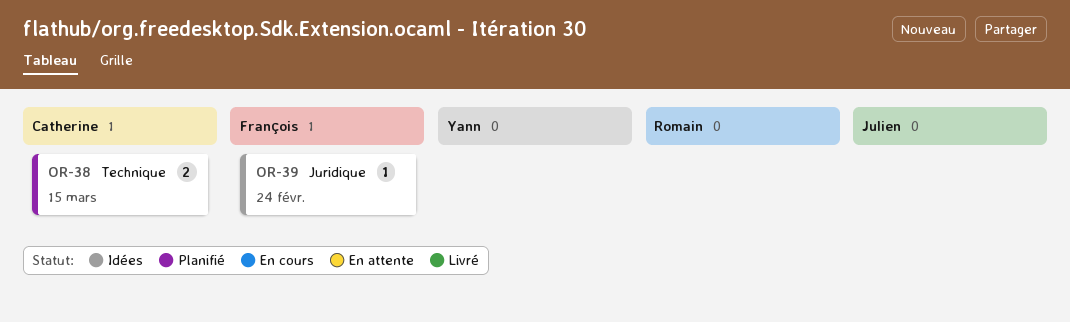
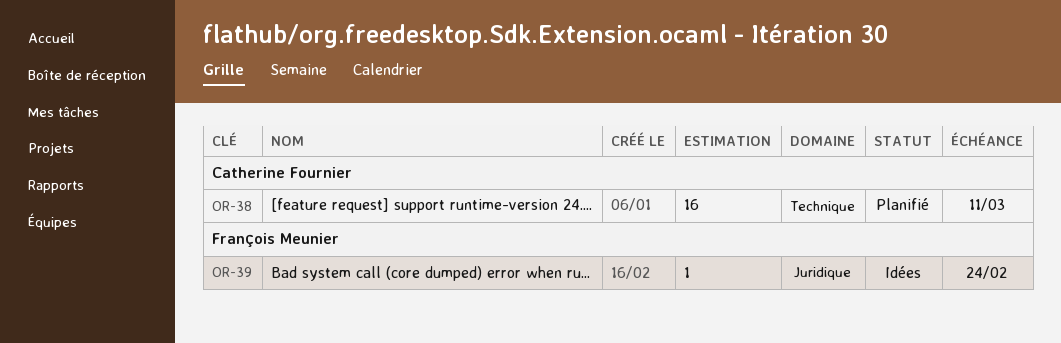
OR-38, estimate: 2 -> 16
OR-38, due: Mar 15 -> Mar 11

